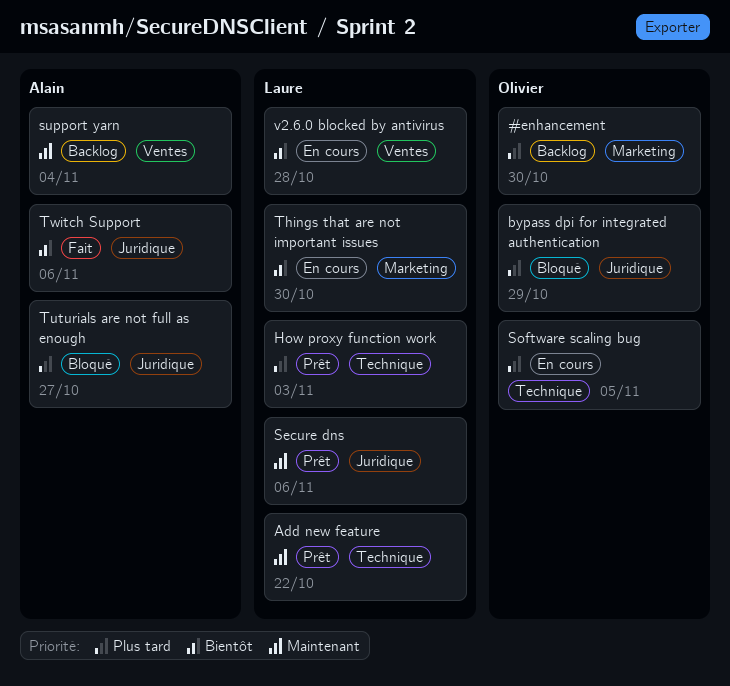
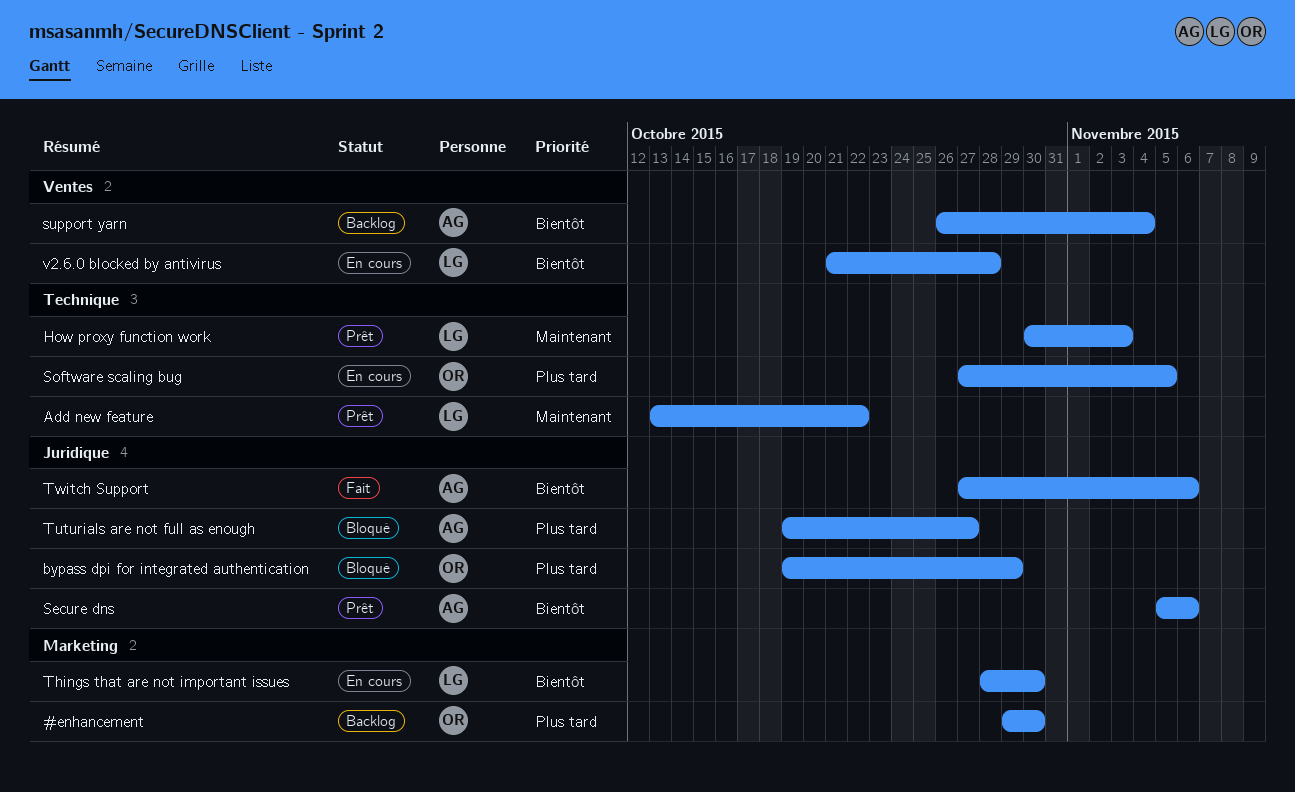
How proxy function work, priority: Plus tard -> Maintenant
Secure dns, owner: Laure -> Alain
Secure dns, priority: Maintenant -> Bientôt
support yarn, priority: Maintenant -> Bientôt

